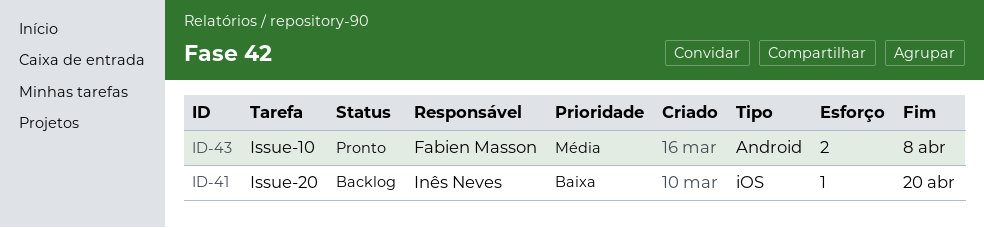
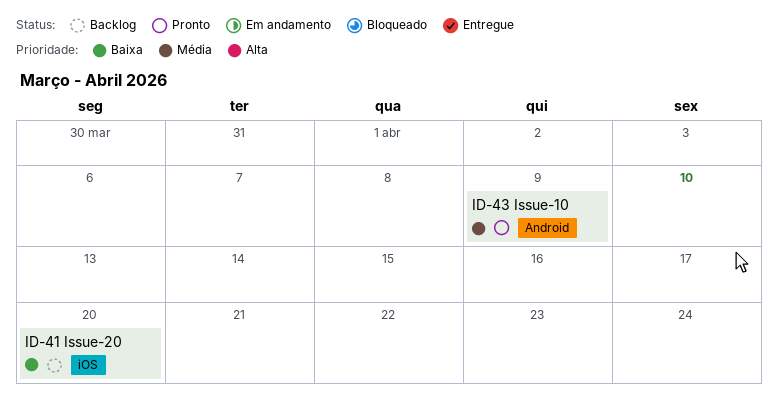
ID-43, due: Apr 8 -> Apr 9

